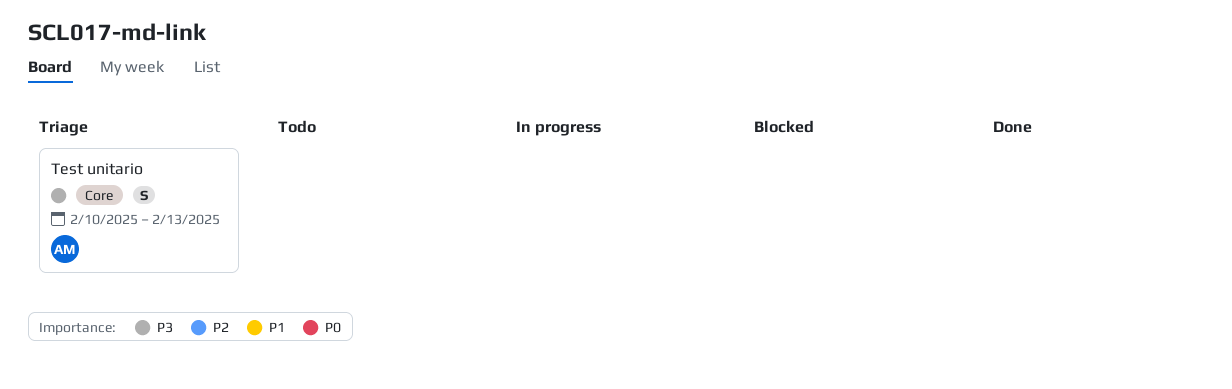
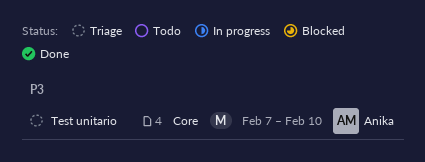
Test unitario, estimate: S -> M
Test unitario, start: Feb 10 -> Feb 7
Test unitario, due: Feb 13 -> Feb 10

